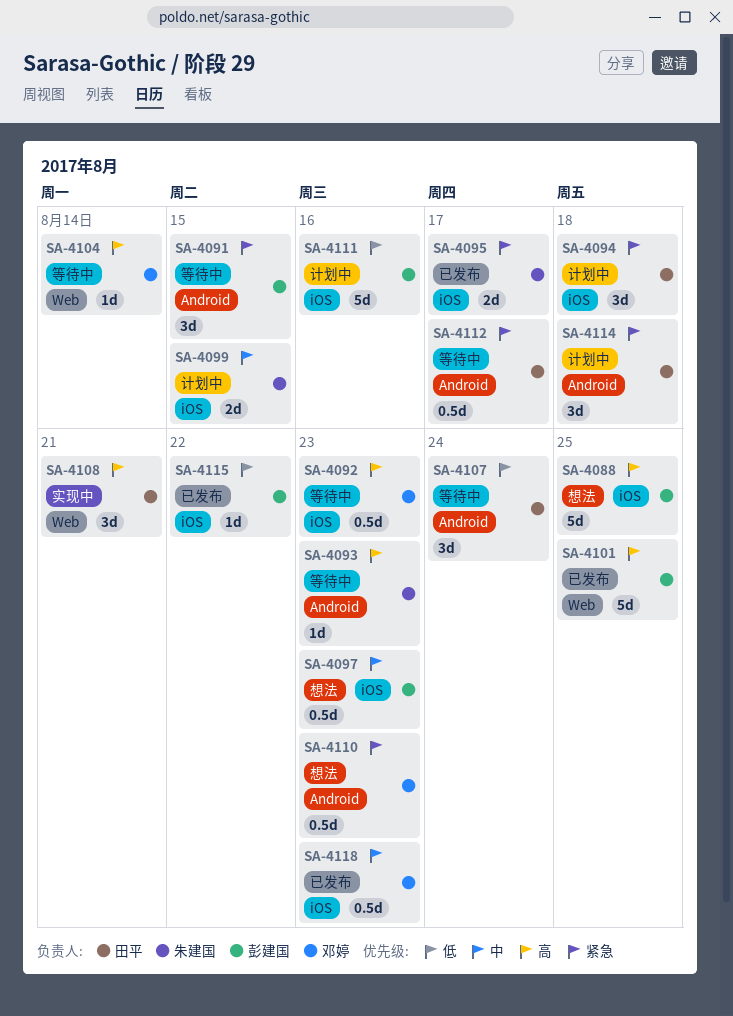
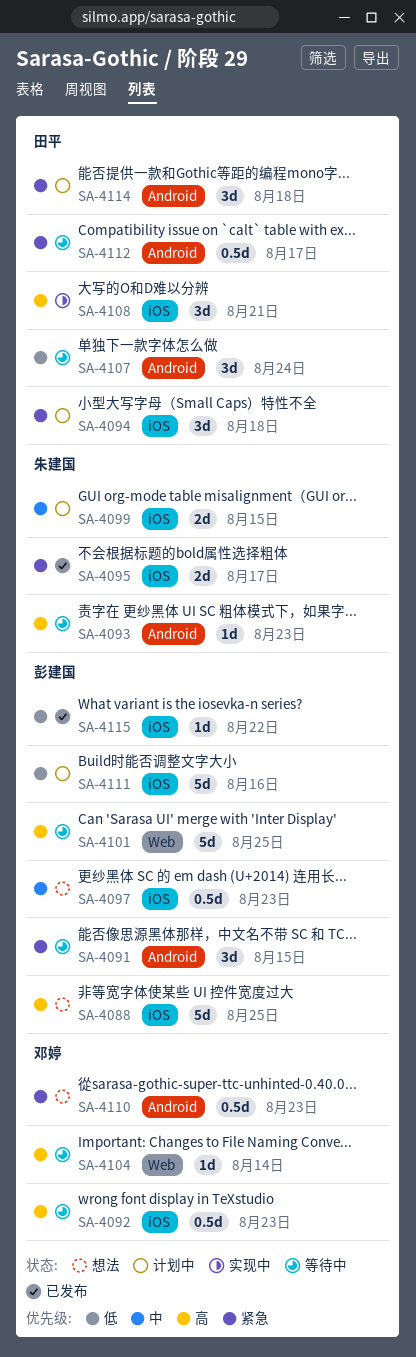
SA-4101, status: 已发布 -> 等待中
SA-4108, label: Web -> iOS
SA-4118: present -> none

